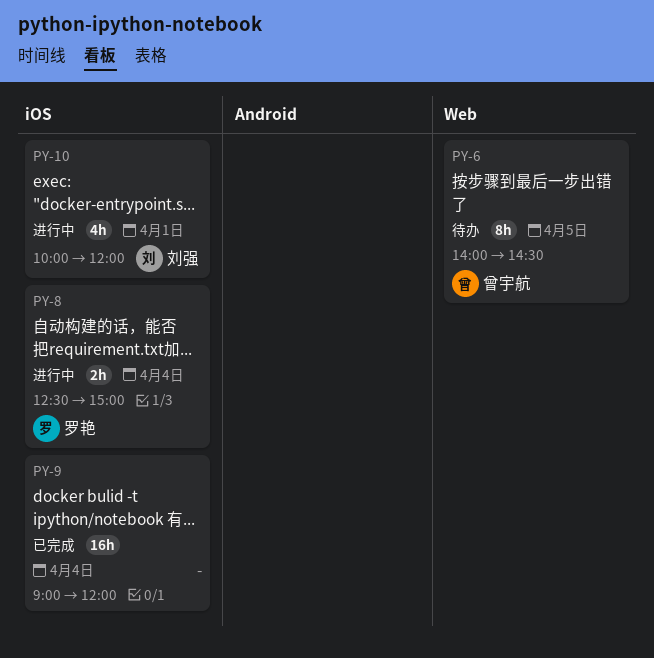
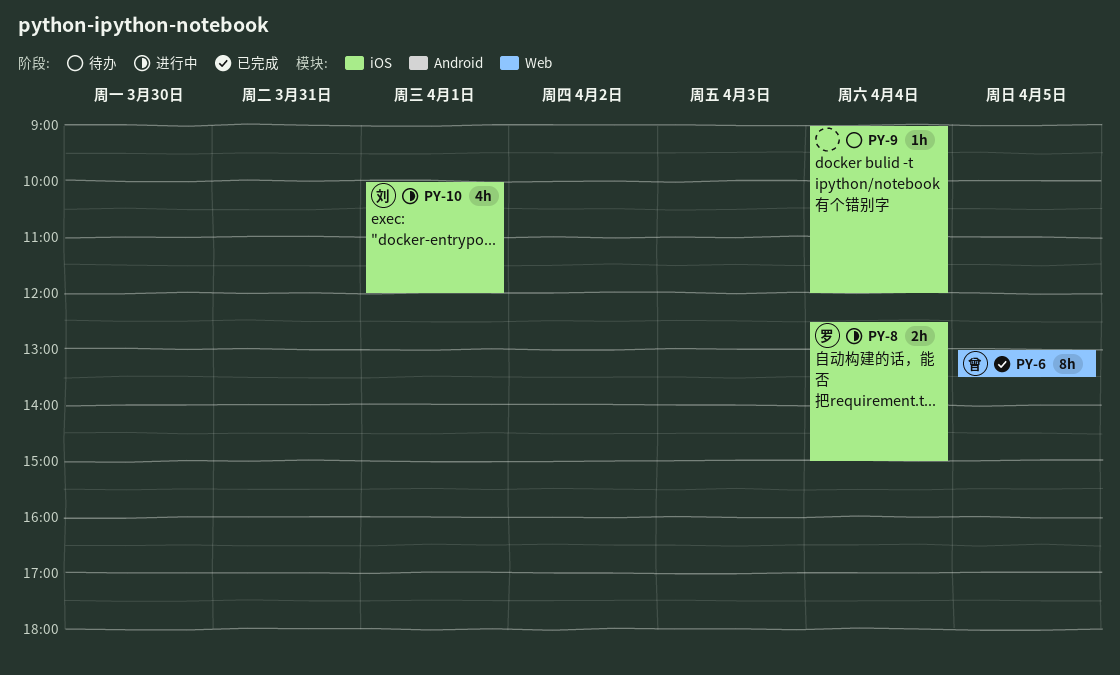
PY-6, status: 待办 -> 已完成
PY-6, begins: 14:00 -> 13:00
PY-6, ends: 14:30 -> 13:30
PY-9, status: 已完成 -> 待办
PY-9, estimate: 16h -> 1h

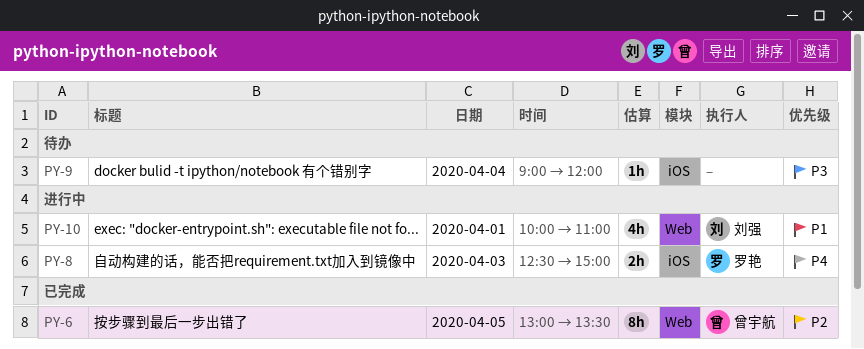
PY-8, day: Apr 4 -> Apr 3
PY-10, label: iOS -> Web
PY-10, ends: 12:00 -> 11:00

